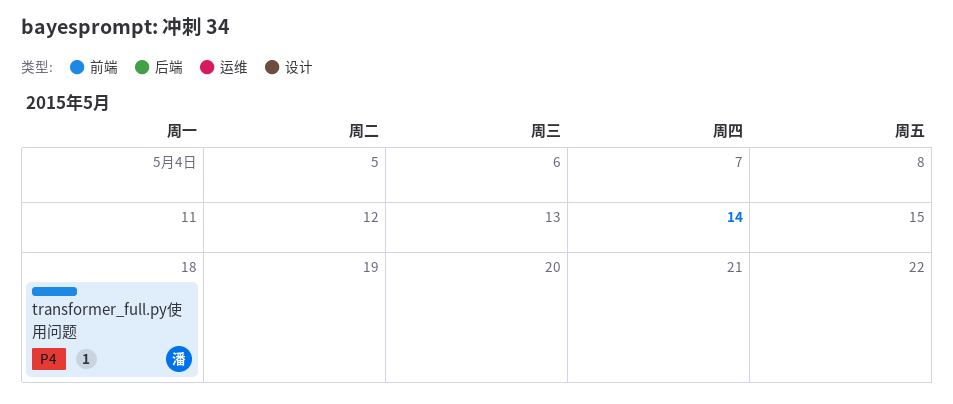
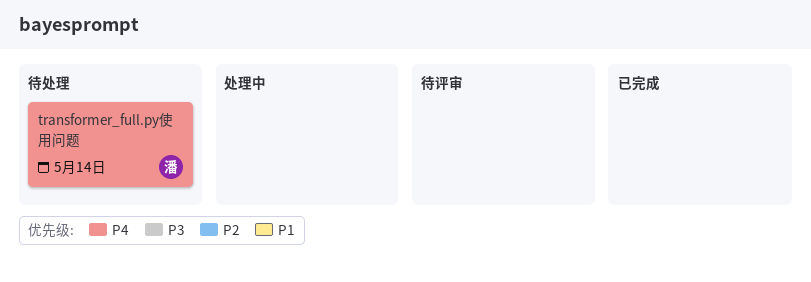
transformer_full.py使用问题, due: May 18 -> May 14

